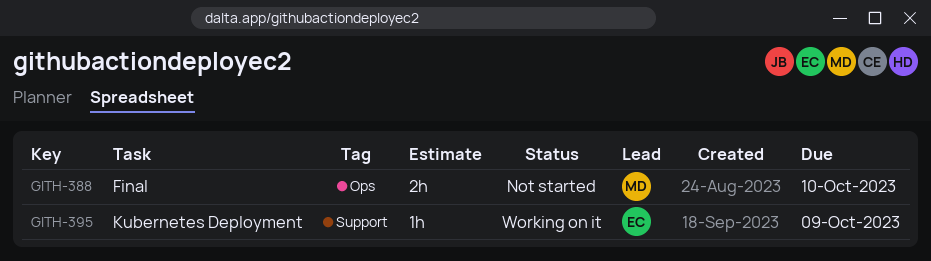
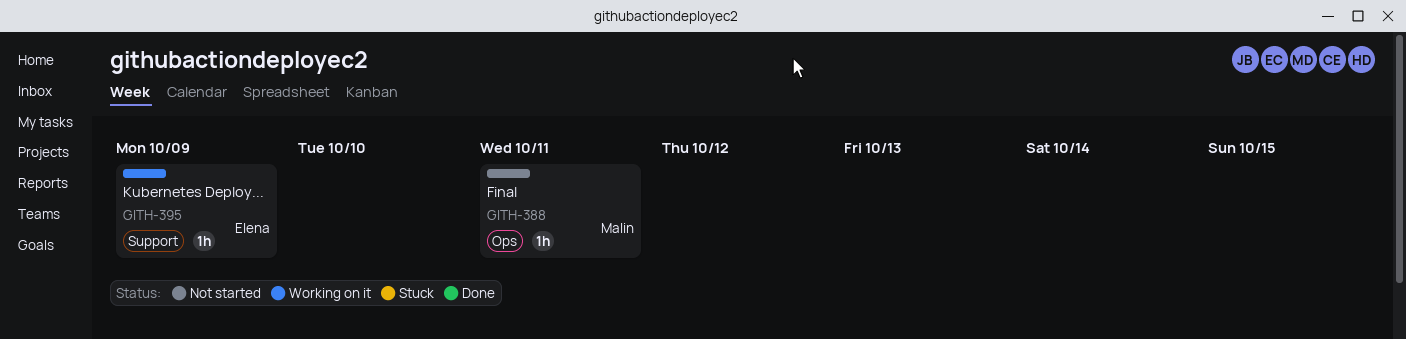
GITH-388, estimate: 2h -> 1h
GITH-388, due: Oct 10 -> Oct 11

